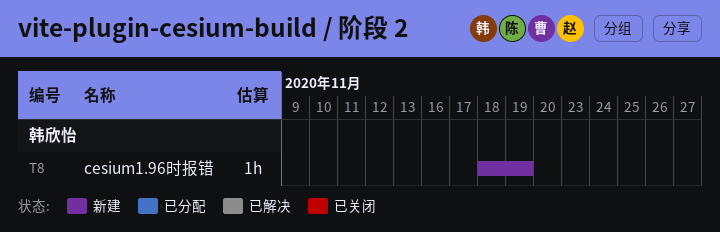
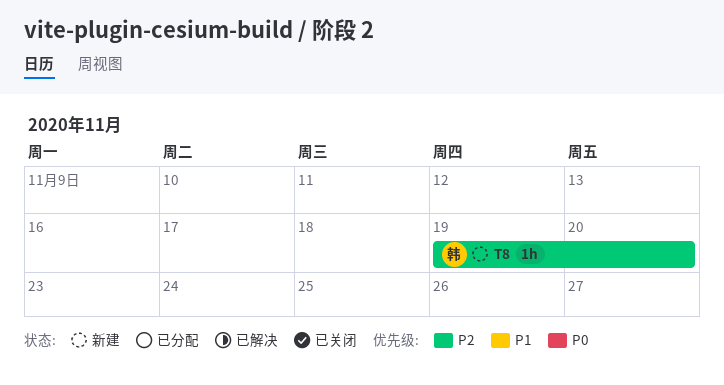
T8, start: Nov 18 -> Nov 19
T8, due: Nov 19 -> Nov 20

